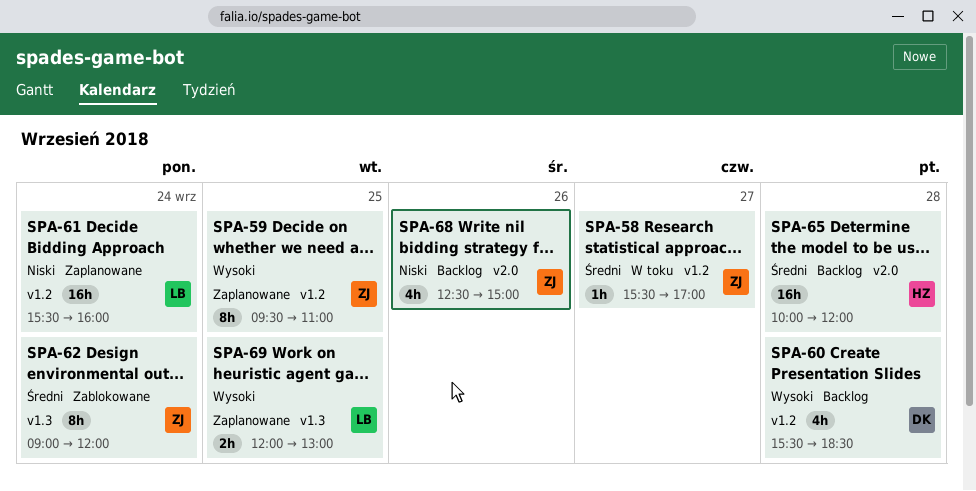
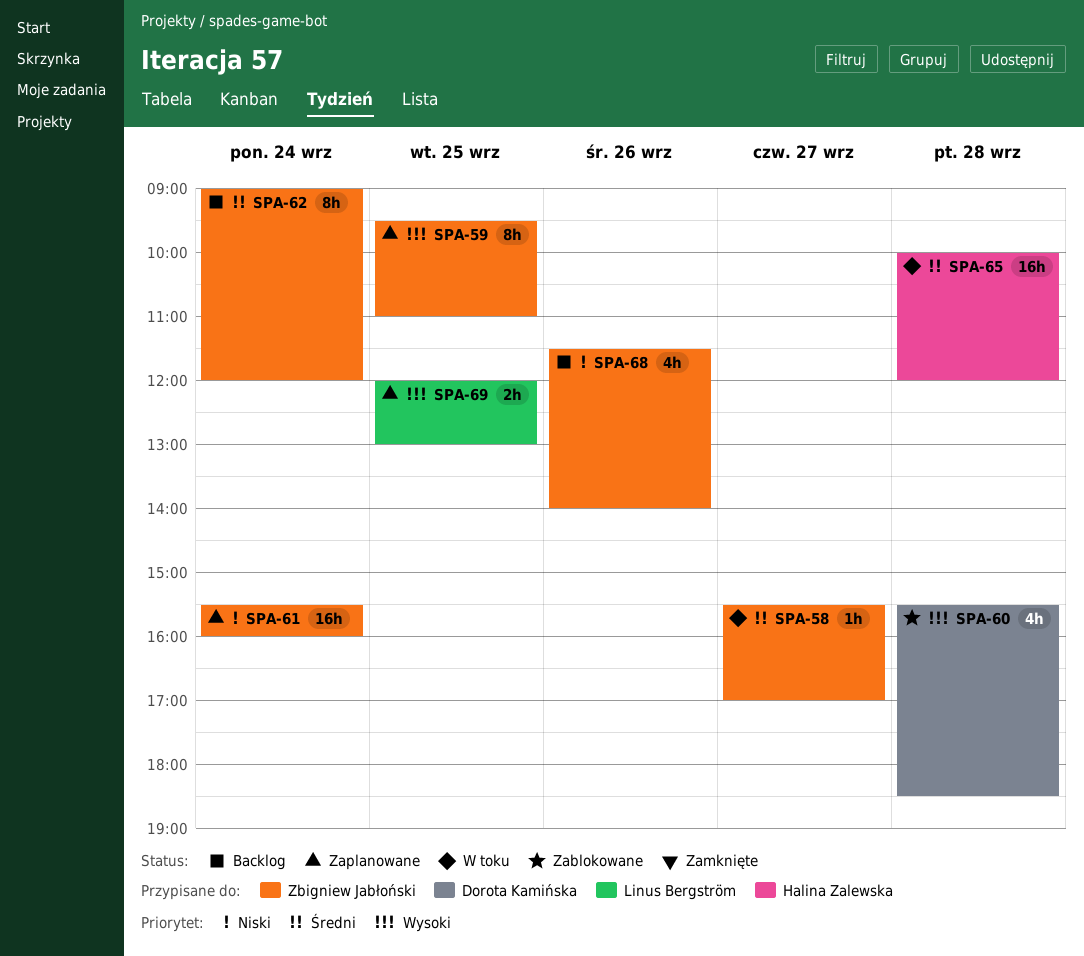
SPA-60, status: Backlog -> Zablokowane
SPA-61, owner: Linus Bergström -> Zbigniew Jabłoński
SPA-62, status: Zablokowane -> Backlog
SPA-65, status: Backlog -> W toku
SPA-68, begins: 12:30 -> 11:30
SPA-68, ends: 15:00 -> 14:00

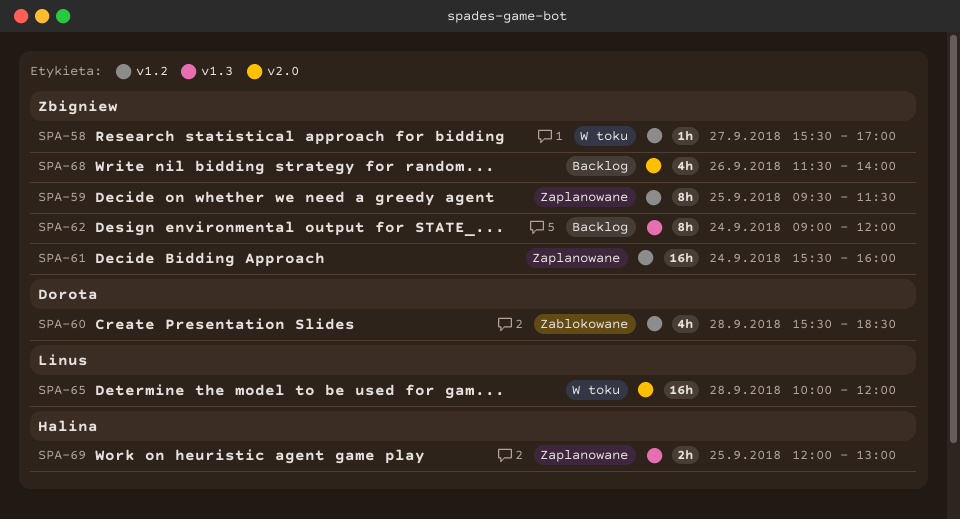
SPA-59, ends: 11:00 -> 11:30
SPA-65, owner: Halina Zalewska -> Linus Bergström
SPA-69, owner: Linus Bergström -> Halina Zalewska

